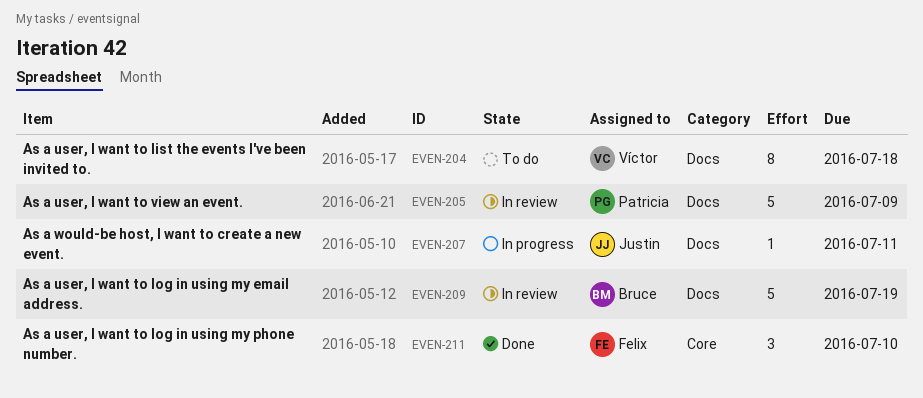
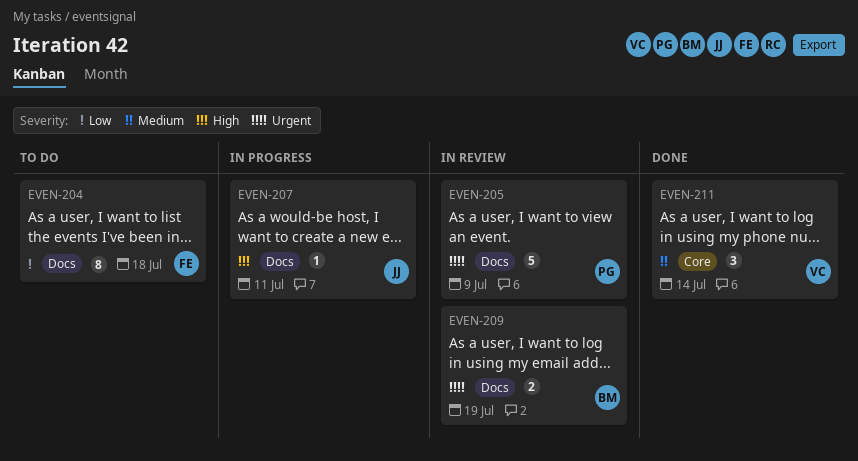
EVEN-204, owner: Víctor -> Felix
EVEN-209, estimate: 5 -> 2
EVEN-211, owner: Felix -> Víctor
EVEN-211, due: Jul 10 -> Jul 14

